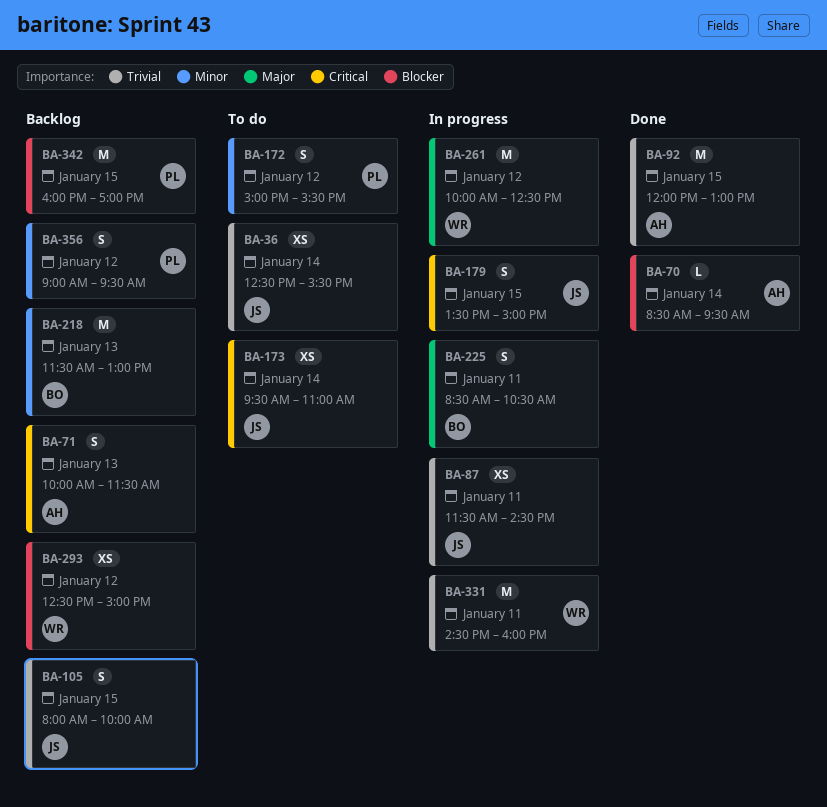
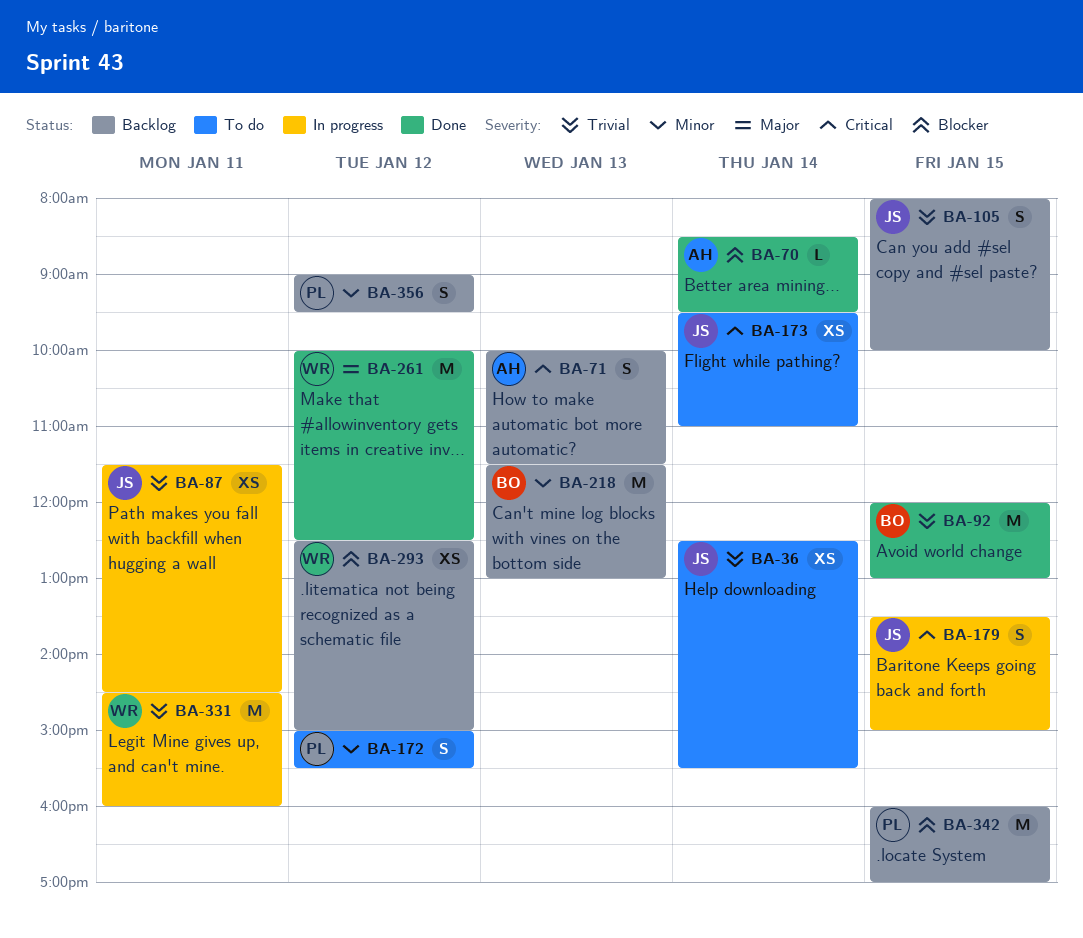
BA-92, owner: AH -> BO
BA-225: present -> none
BA-261, status: In progress -> Done

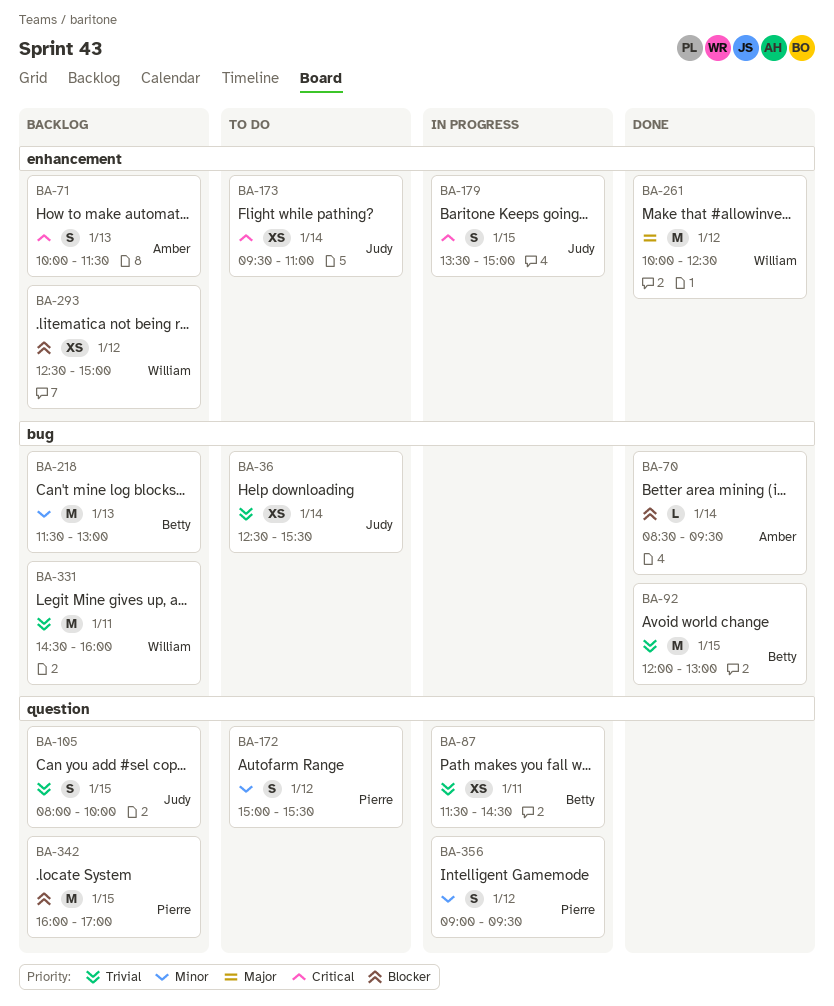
BA-87, owner: Judy -> Betty
BA-331, status: In progress -> Backlog
BA-356, status: Backlog -> In progress

